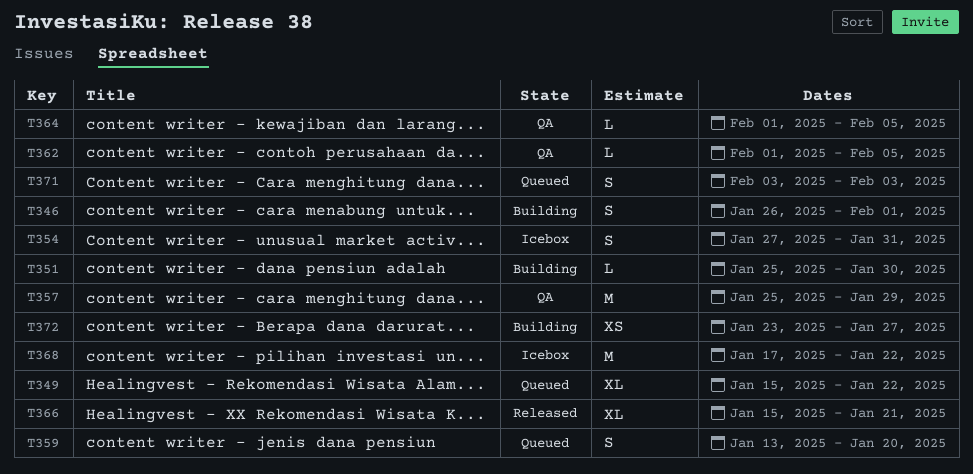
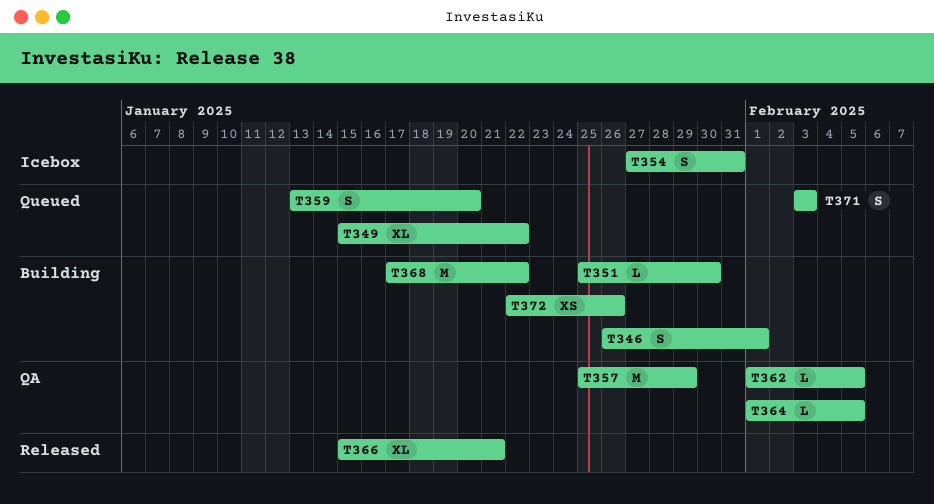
T368, status: Icebox -> Building
T372, start: Jan 23 -> Jan 22
T372, due: Jan 27 -> Jan 26

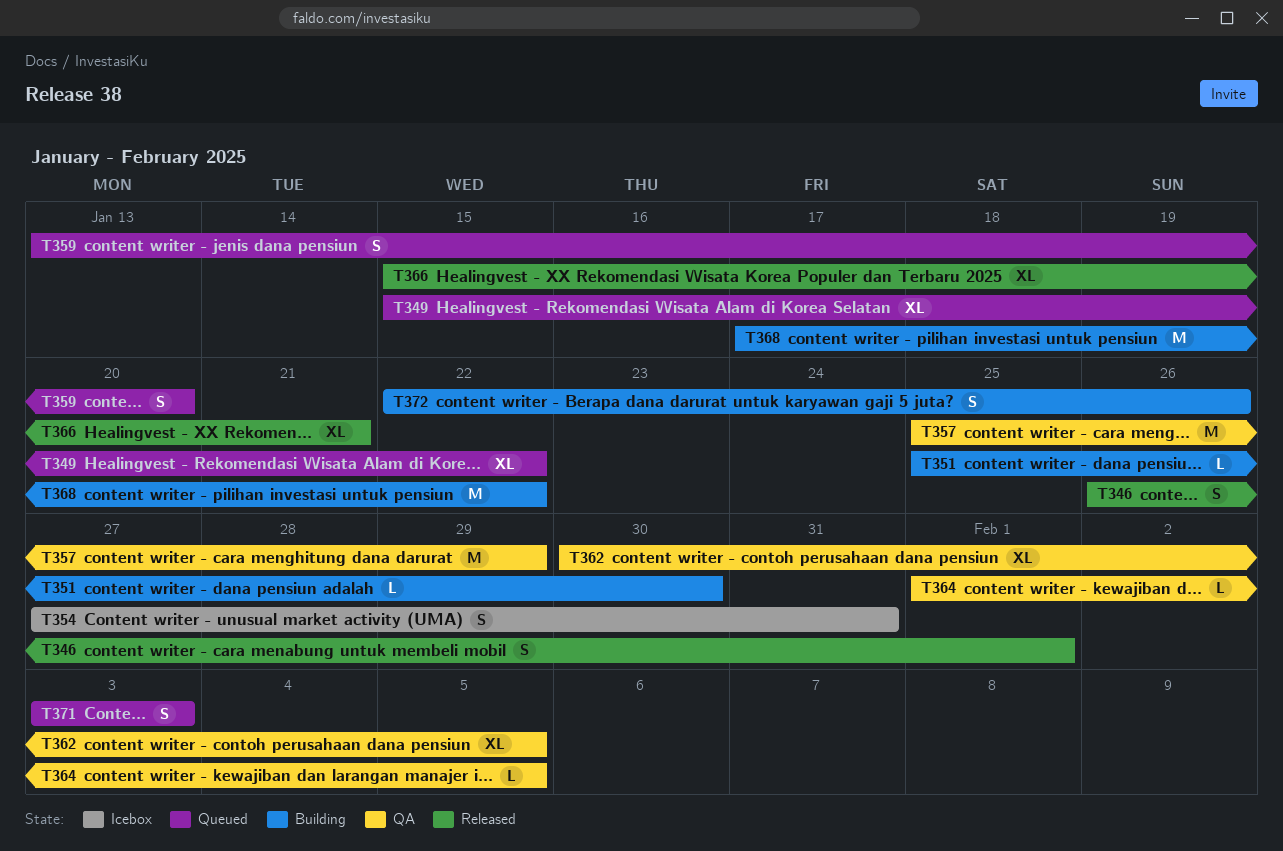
T346, status: Building -> Released
T362, estimate: L -> XL
T362, start: Feb 1 -> Jan 30
T372, estimate: XS -> S

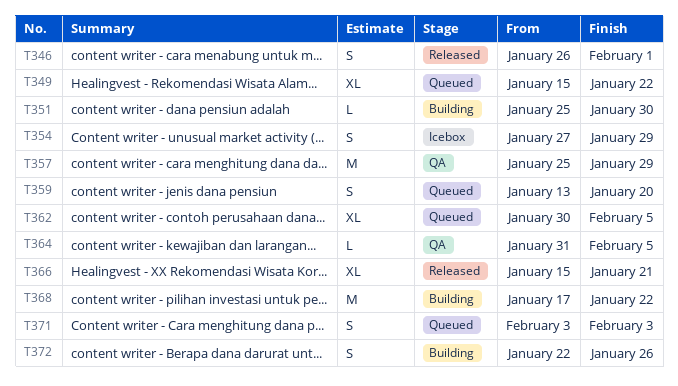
T354, due: Jan 31 -> Jan 29
T362, status: QA -> Queued
T364, start: Feb 1 -> Jan 31

